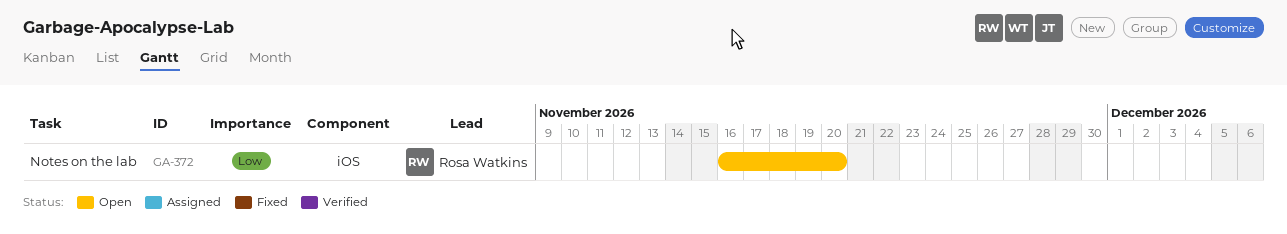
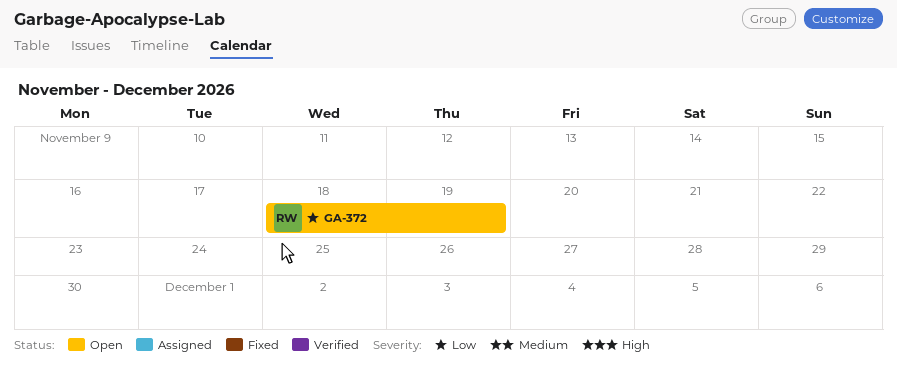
GA-372, start: Nov 16 -> Nov 18
GA-372, due: Nov 20 -> Nov 19

